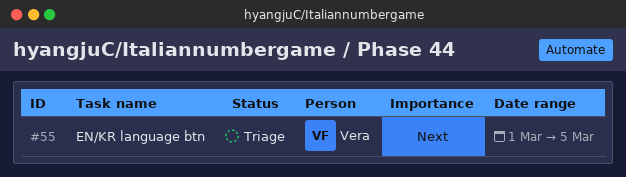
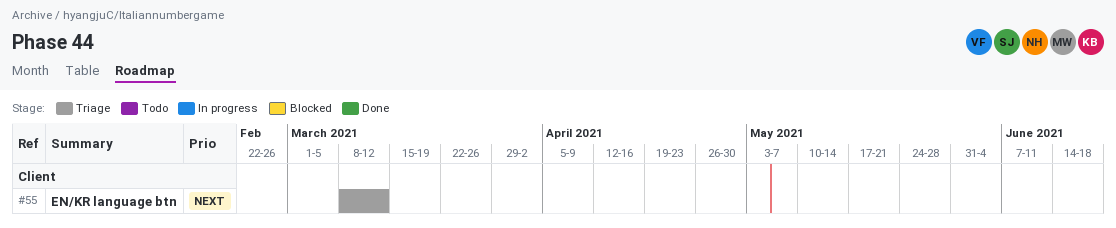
#55, start: Mar 1 -> Mar 8
#55, due: Mar 5 -> Mar 12

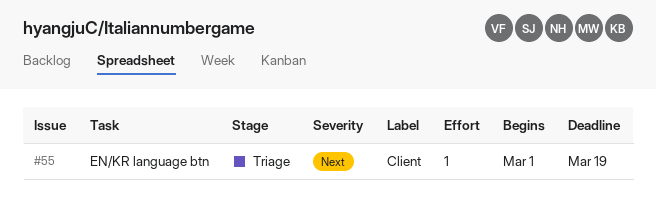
#55, start: Mar 8 -> Mar 1
#55, due: Mar 12 -> Mar 19

